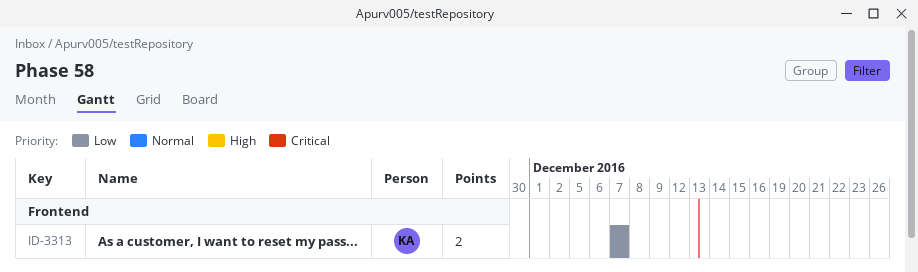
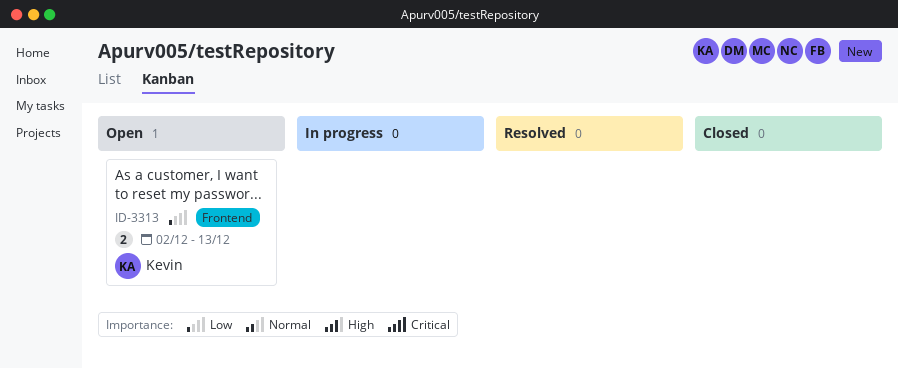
ID-3313, start: Dec 7 -> Dec 2
ID-3313, due: Dec 7 -> Dec 13

